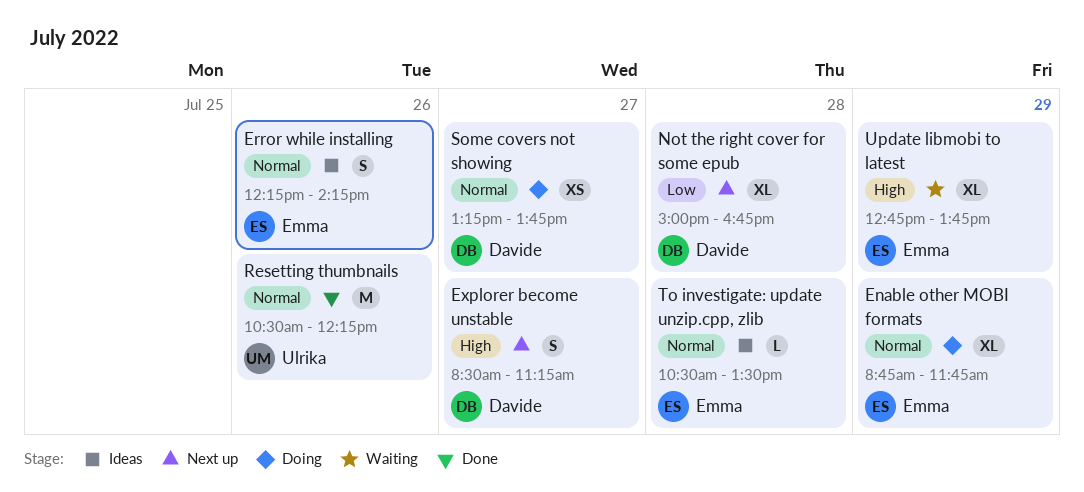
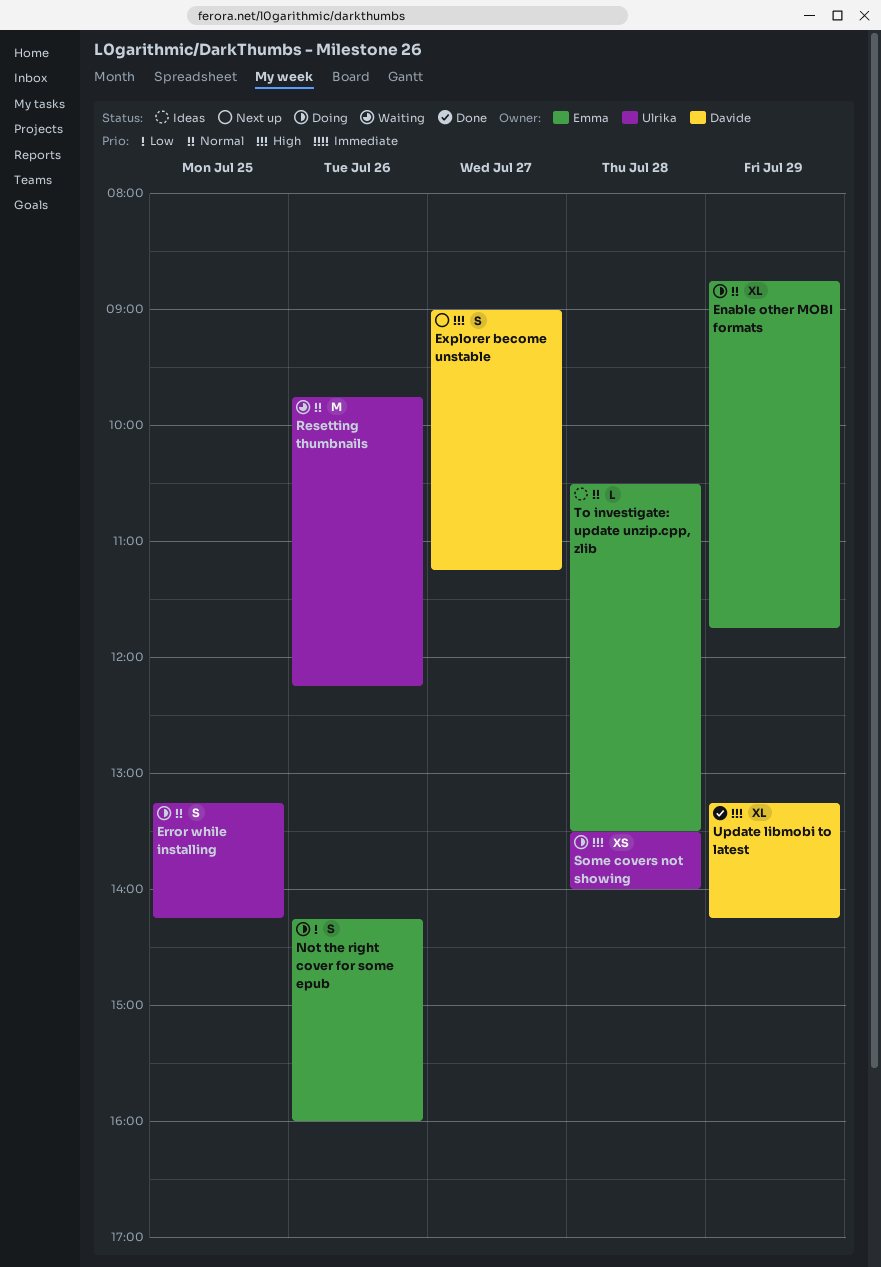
Error while installing, status: Ideas -> Doing
Error while installing, owner: Emma -> Ulrika
Error while installing, day: Jul 26 -> Jul 25
Error while installing, begins: 12:15 -> 13:15
Explorer become unstable, begins: 08:30 -> 09:00
Not the right cover for some epub, status: Next up -> Doing
Not the right cover for some epub, owner: Davide -> Emma
Not the right cover for some epub, estimate: XL -> S
Not the right cover for some epub, day: Jul 28 -> Jul 26
Not the right cover for some epub, begins: 15:00 -> 14:15
Not the right cover for some epub, ends: 16:45 -> 16:00
Resetting thumbnails, status: Done -> Waiting
Resetting thumbnails, begins: 10:30 -> 09:45
Some covers not showing, owner: Davide -> Ulrika
Some covers not showing, priority: Normal -> High
Some covers not showing, day: Jul 27 -> Jul 28
Some covers not showing, begins: 13:15 -> 13:30
Some covers not showing, ends: 13:45 -> 14:00
Update libmobi to latest, status: Waiting -> Done
Update libmobi to latest, owner: Emma -> Davide
Update libmobi to latest, begins: 12:45 -> 13:15
Update libmobi to latest, ends: 13:45 -> 14:15

